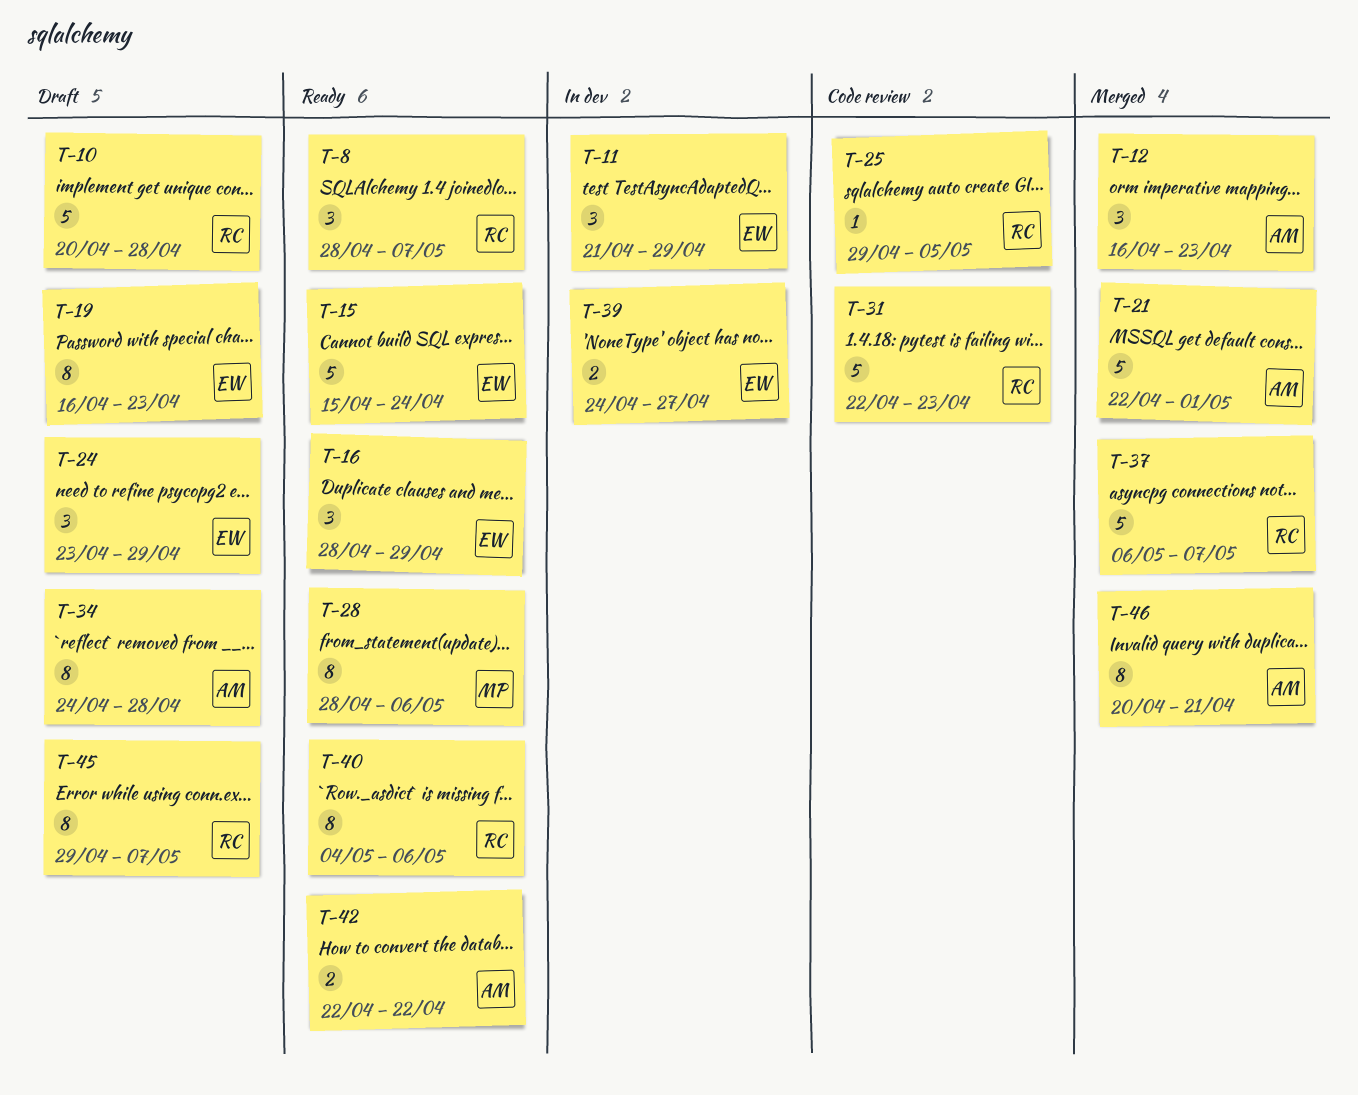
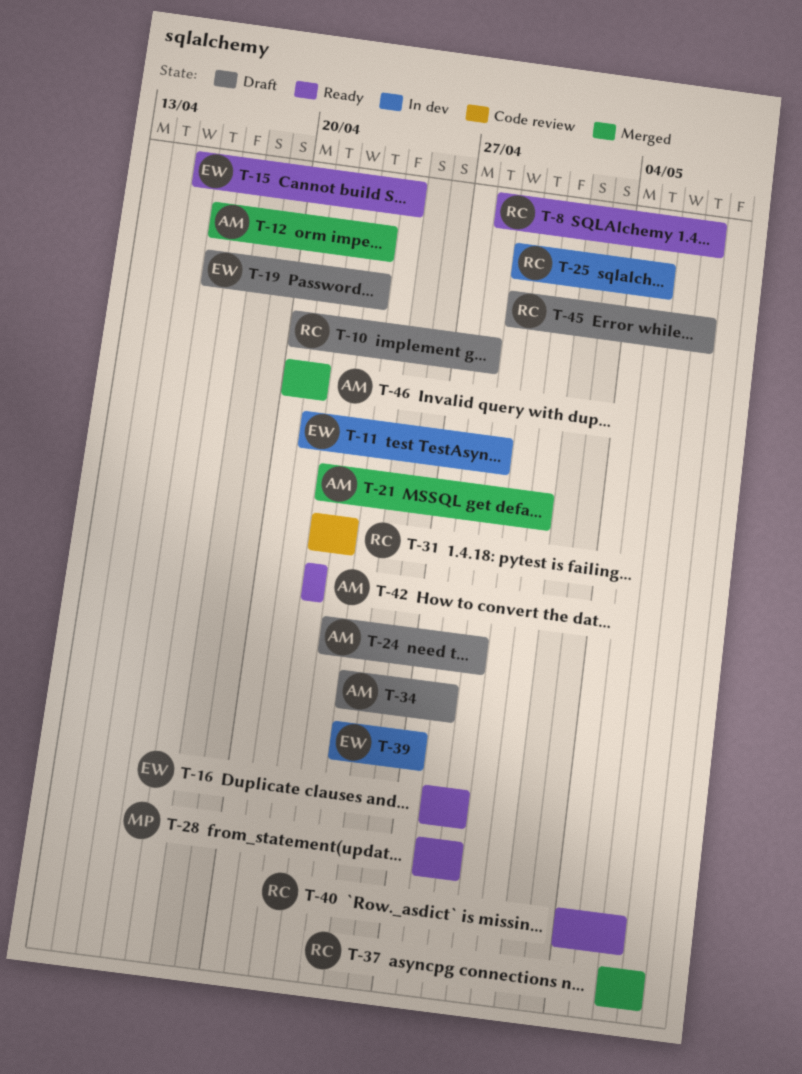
T-24, owner: EW -> AM
T-25, status: Code review -> In dev
T-28, due: May 6 -> Apr 29

